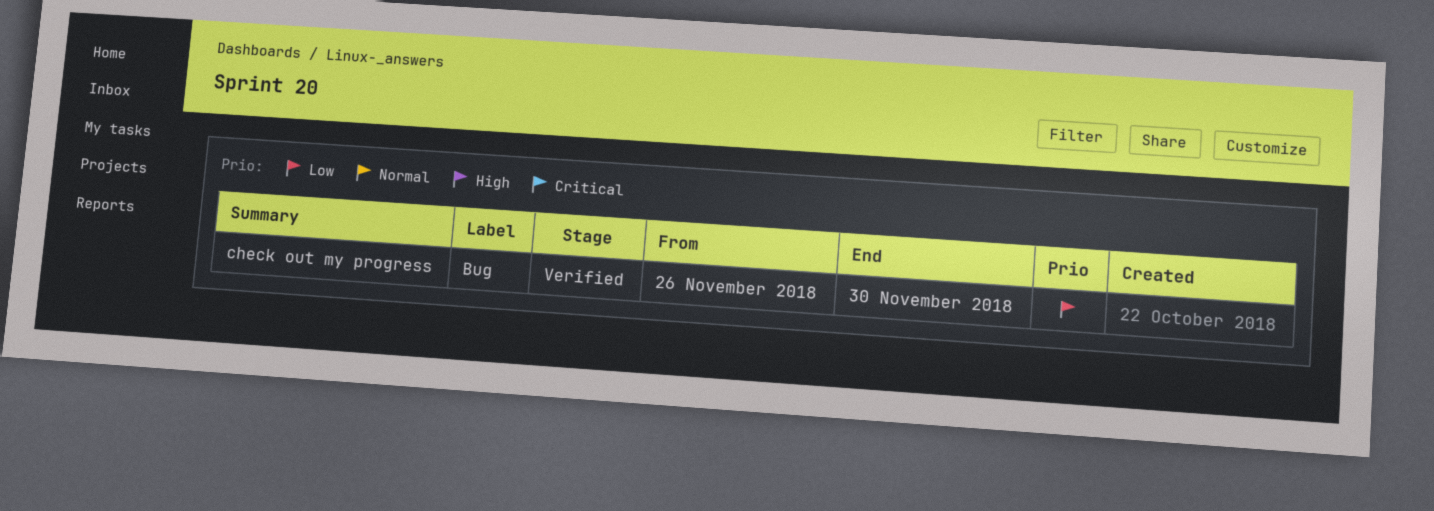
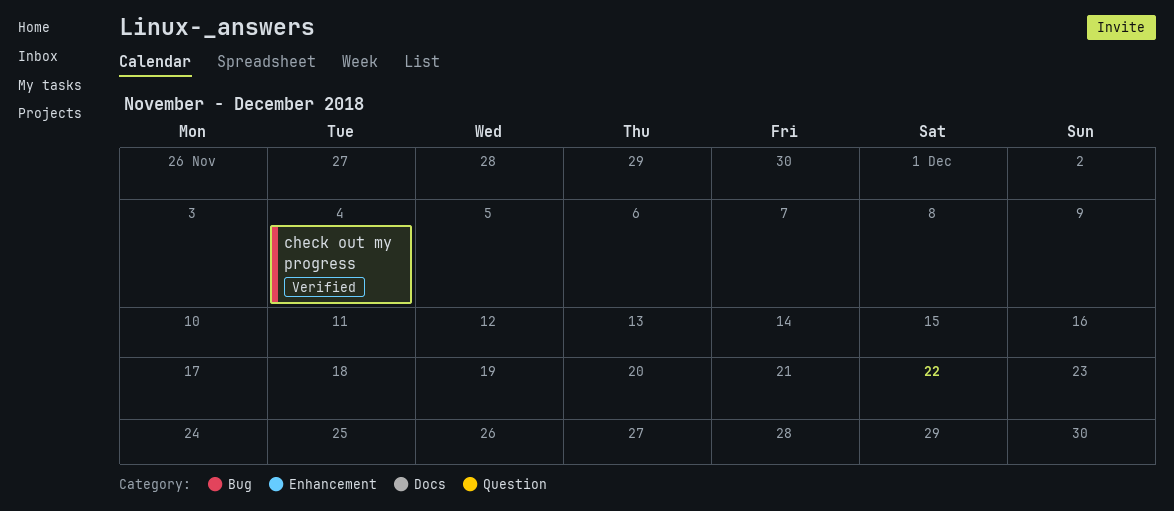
check out my progress, due: Nov 30 -> Dec 4

